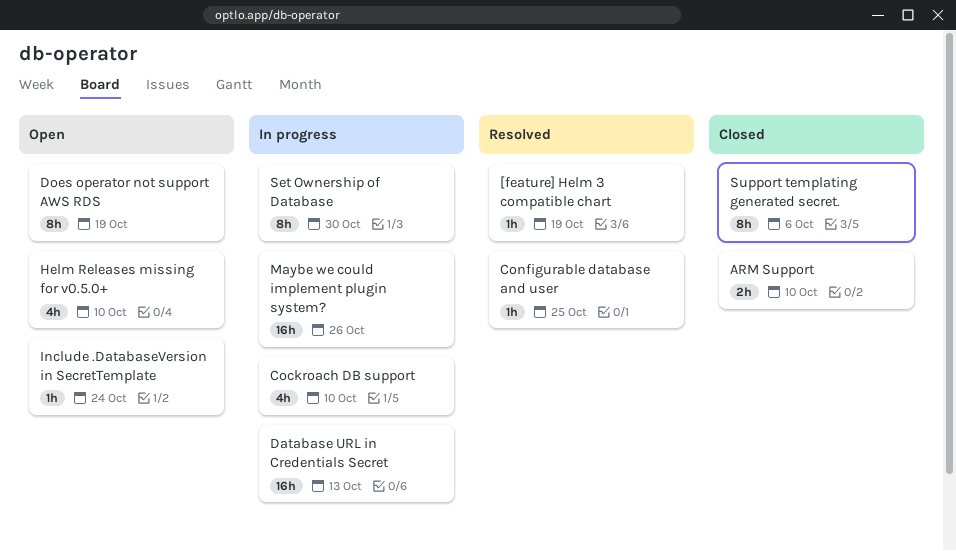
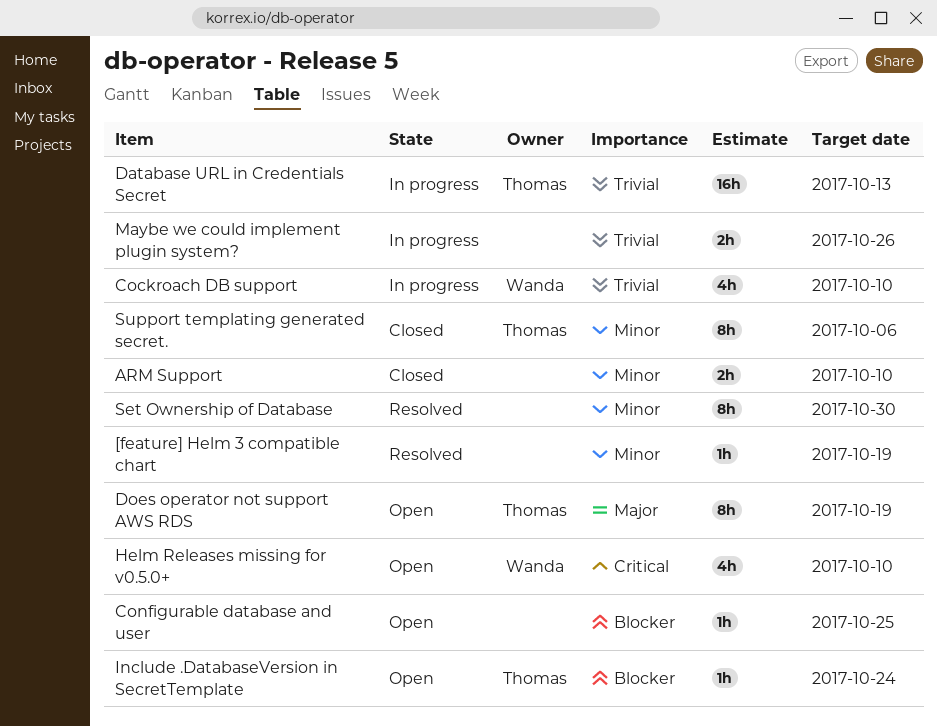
Configurable database and user, status: Resolved -> Open
Maybe we could implement plugin system?, estimate: 16h -> 2h
Set Ownership of Database, status: In progress -> Resolved

